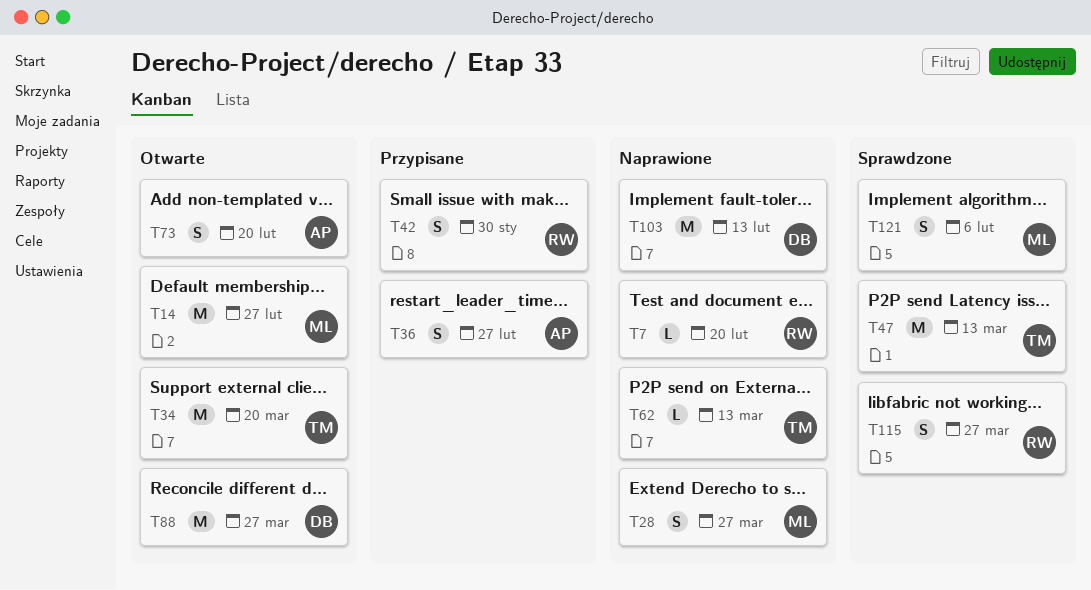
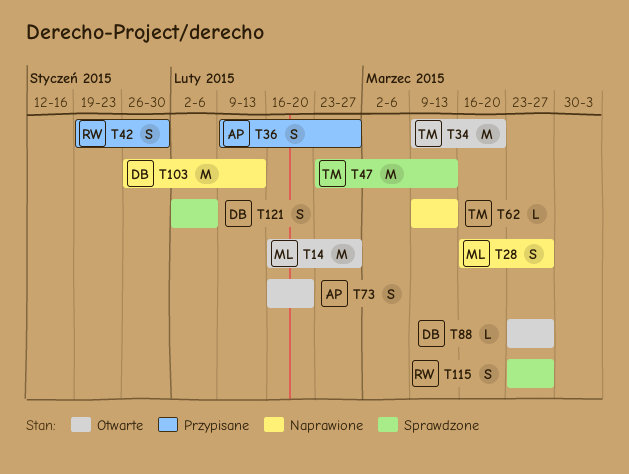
T7: present -> none
T88, estimate: M -> L
T121, owner: ML -> DB

